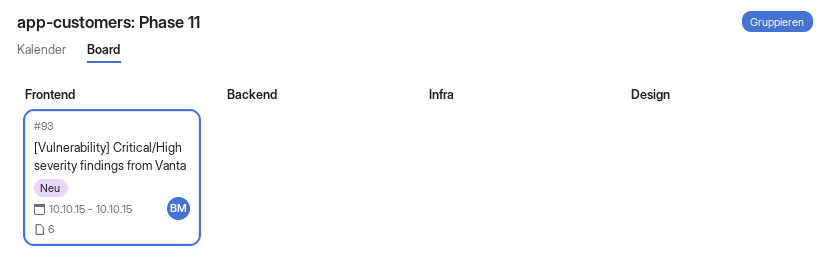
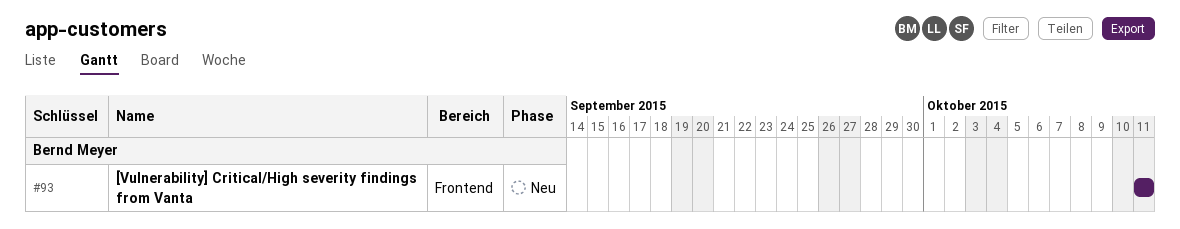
#93, start: Oct 10 -> Oct 11
#93, due: Oct 10 -> Oct 11

